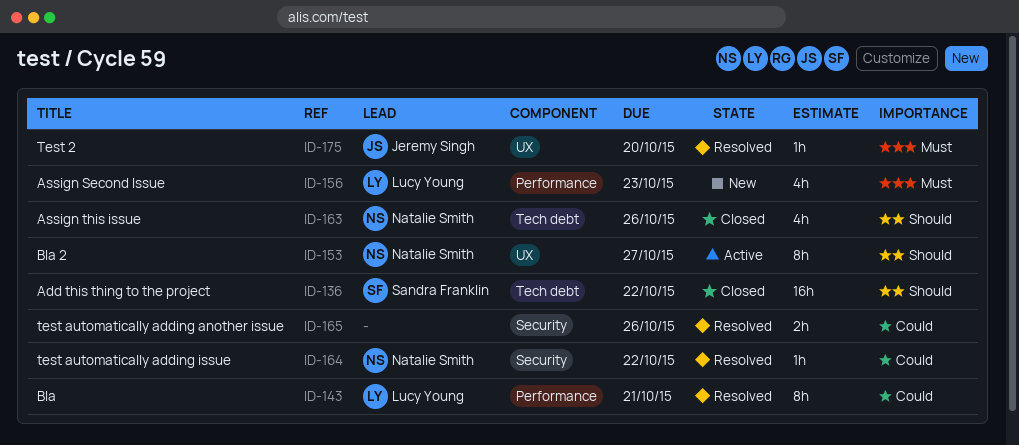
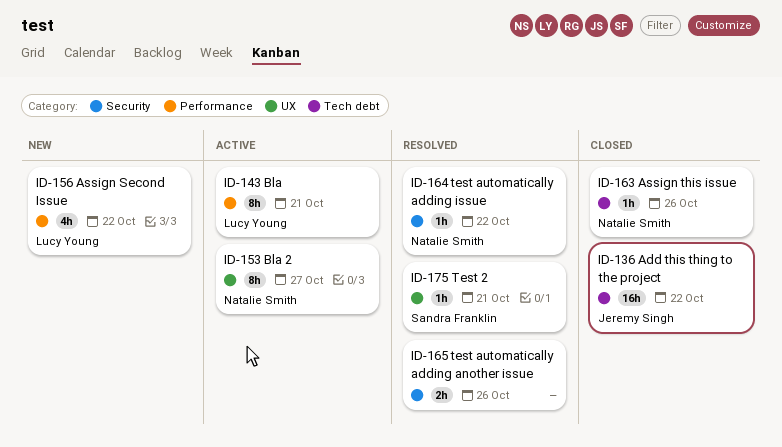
ID-136, owner: Sandra Franklin -> Jeremy Singh
ID-143, status: Resolved -> Active
ID-156, due: Oct 23 -> Oct 22
ID-163, estimate: 4h -> 1h
ID-175, owner: Jeremy Singh -> Sandra Franklin
ID-175, due: Oct 20 -> Oct 21

